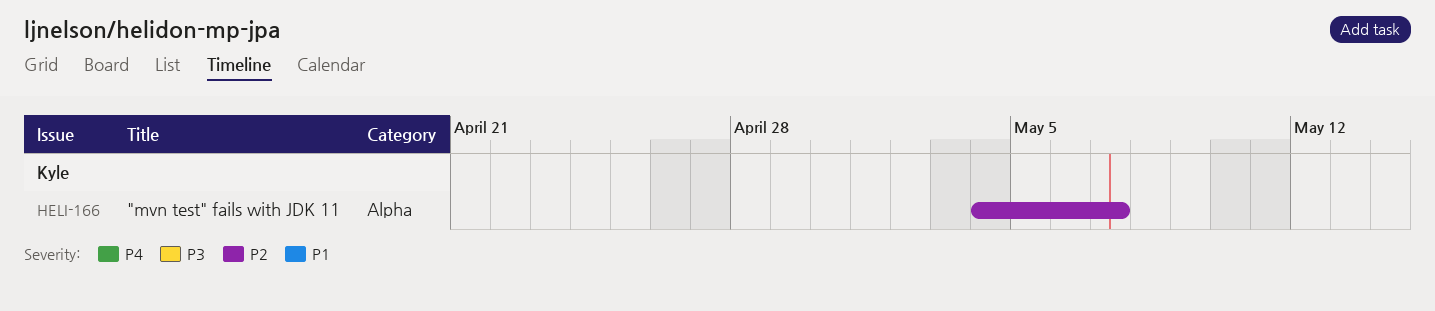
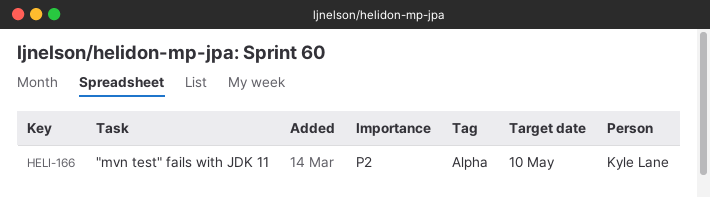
HELI-166, due: May 7 -> May 10

